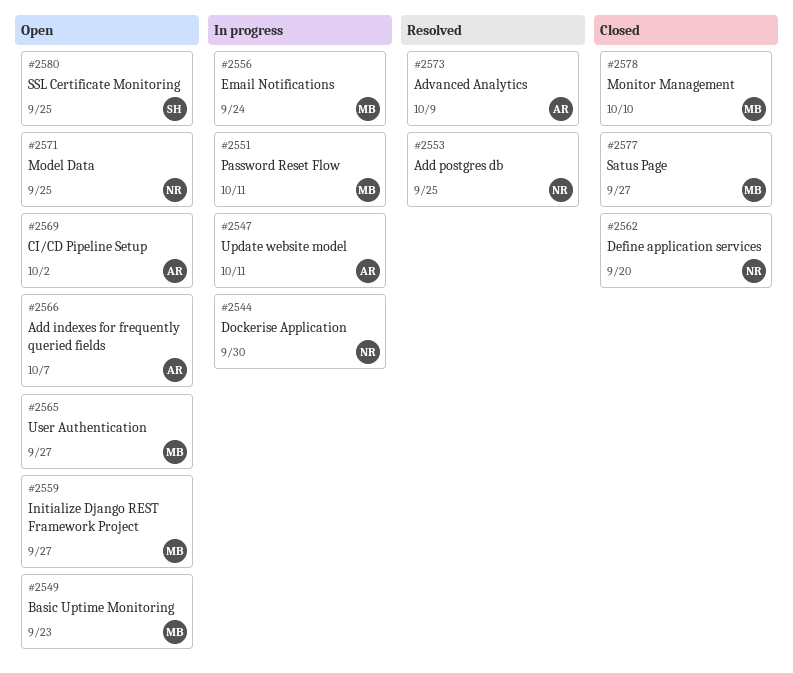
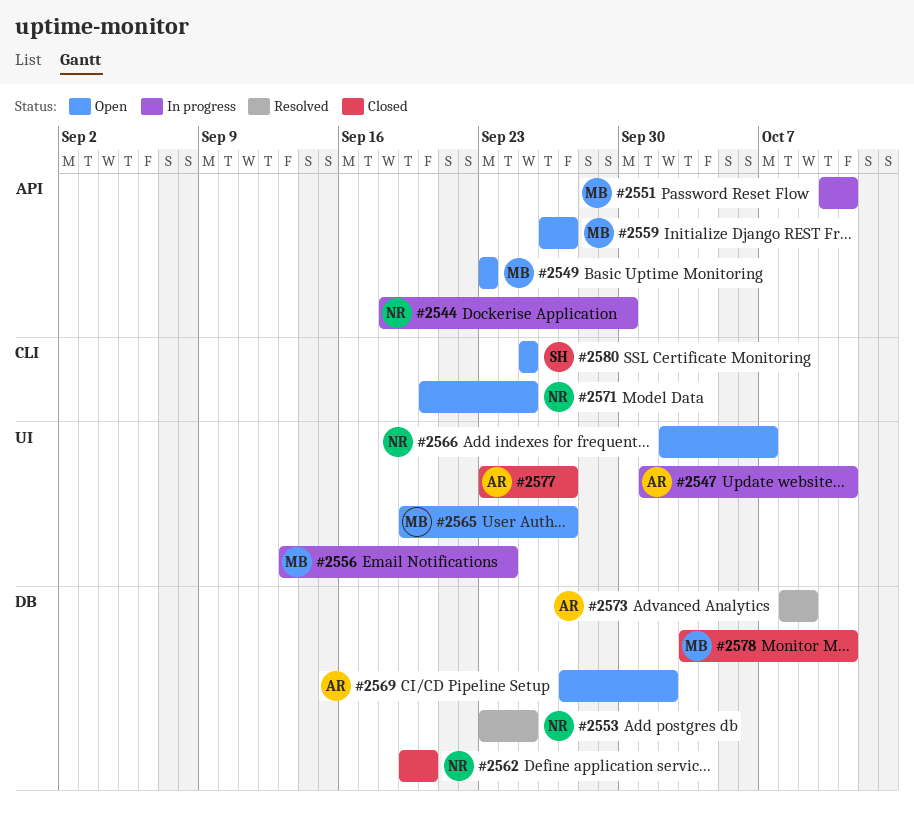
#2566, owner: AR -> NR
#2577, owner: MB -> AR
#2578, due: Oct 10 -> Oct 11

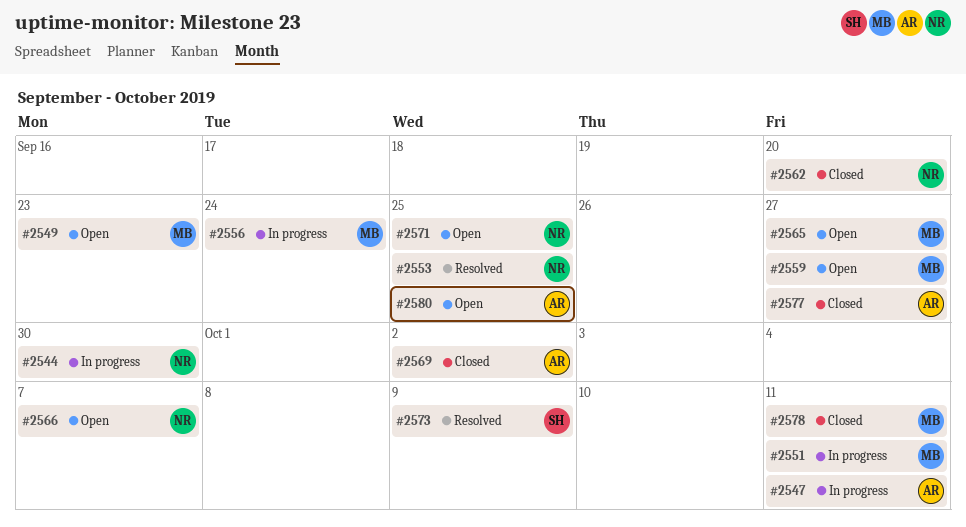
#2569, status: Open -> Closed
#2573, owner: AR -> SH
#2580, owner: SH -> AR

